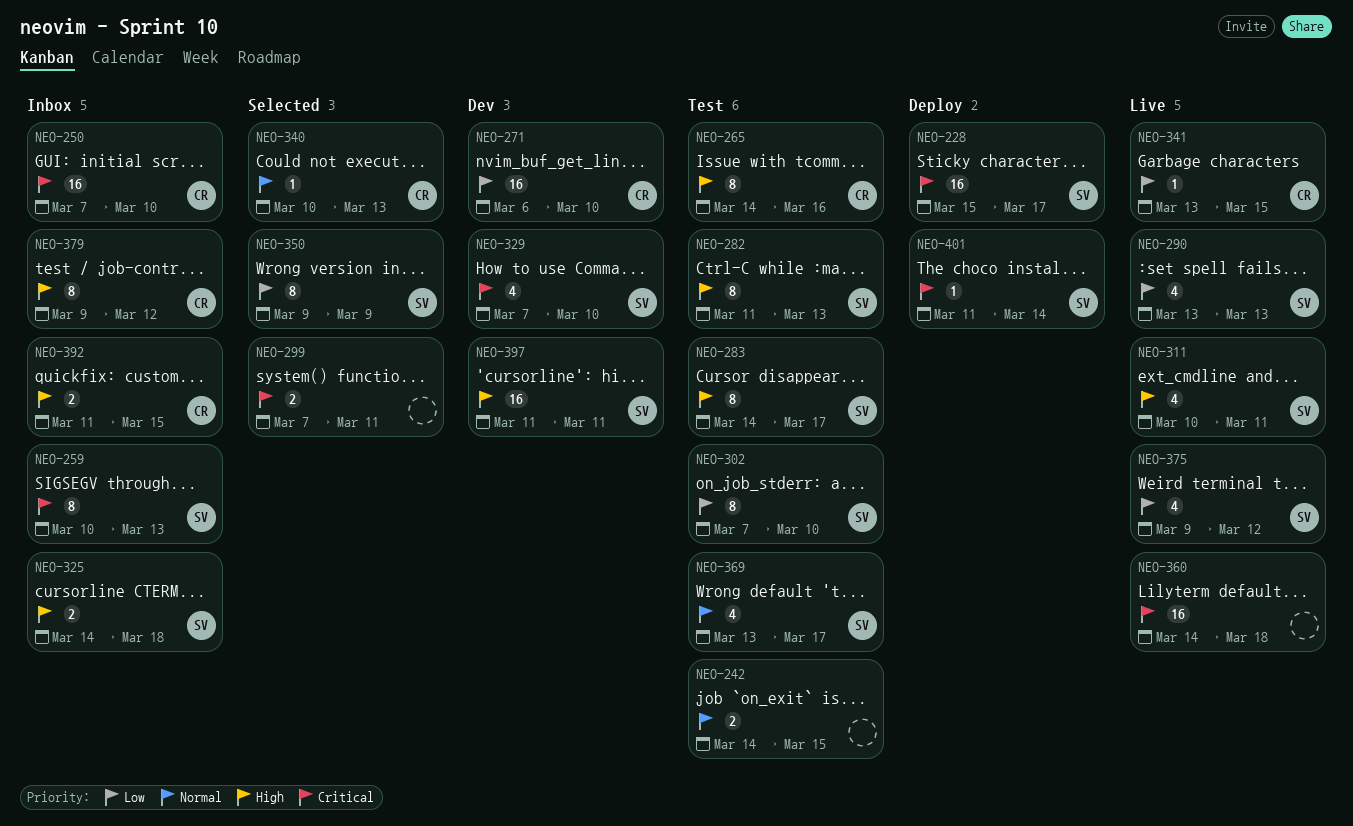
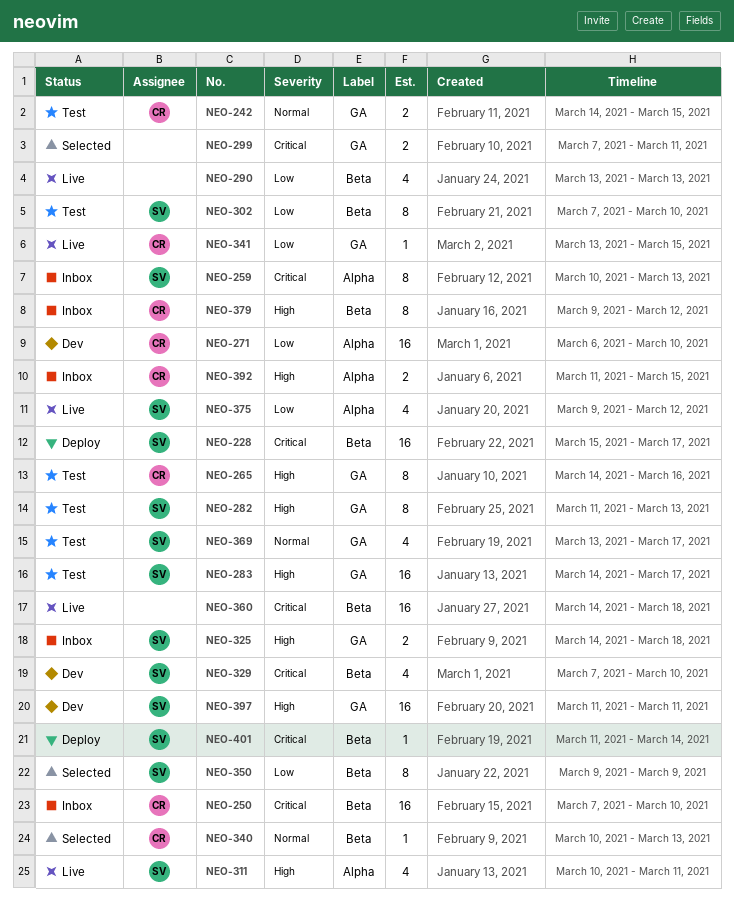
NEO-242, owner: none -> CR
NEO-283, estimate: 8 -> 16
NEO-290, owner: SV -> none

